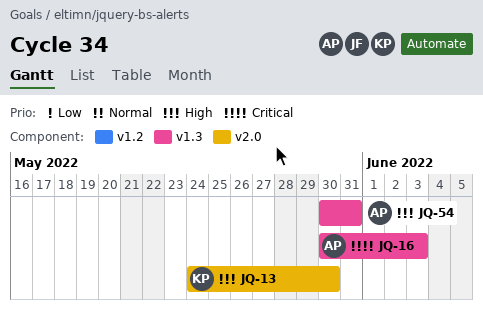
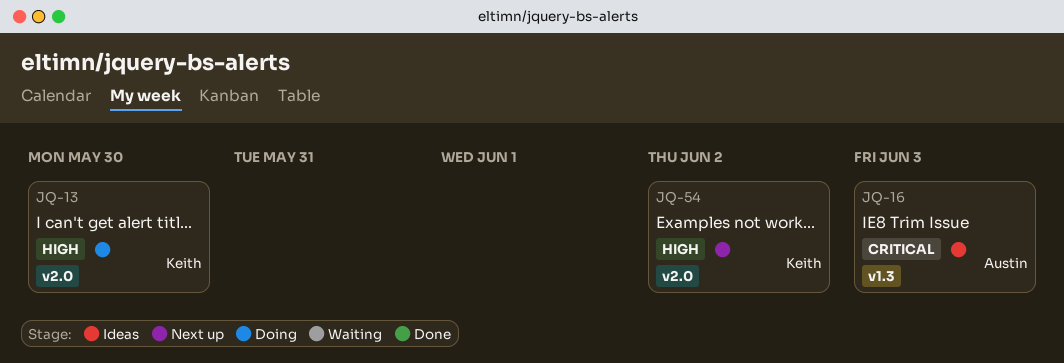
JQ-54, owner: Austin -> Keith
JQ-54, label: v1.3 -> v2.0
JQ-54, due: May 31 -> Jun 2

